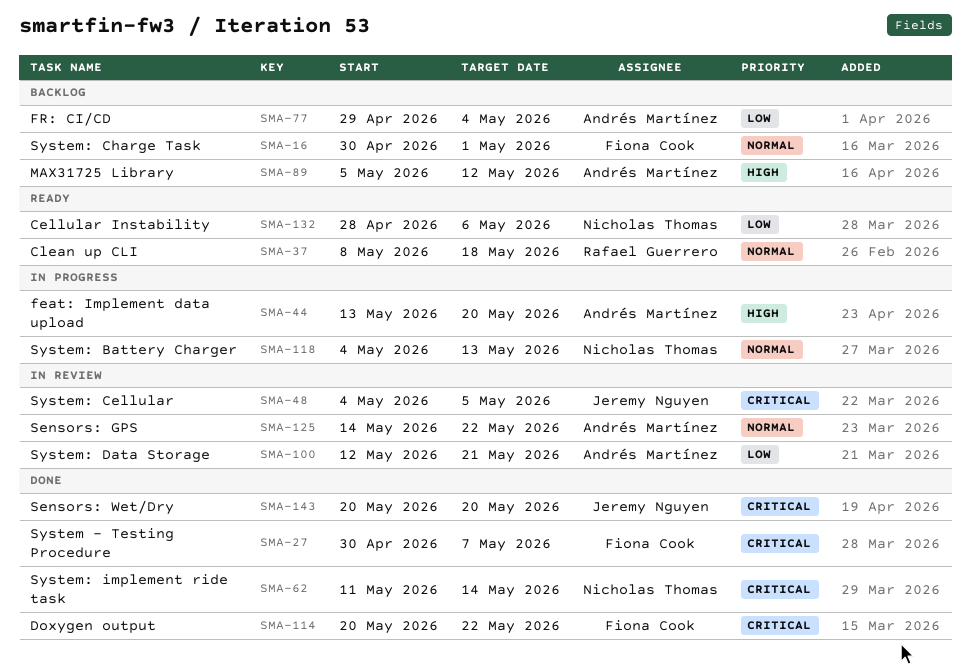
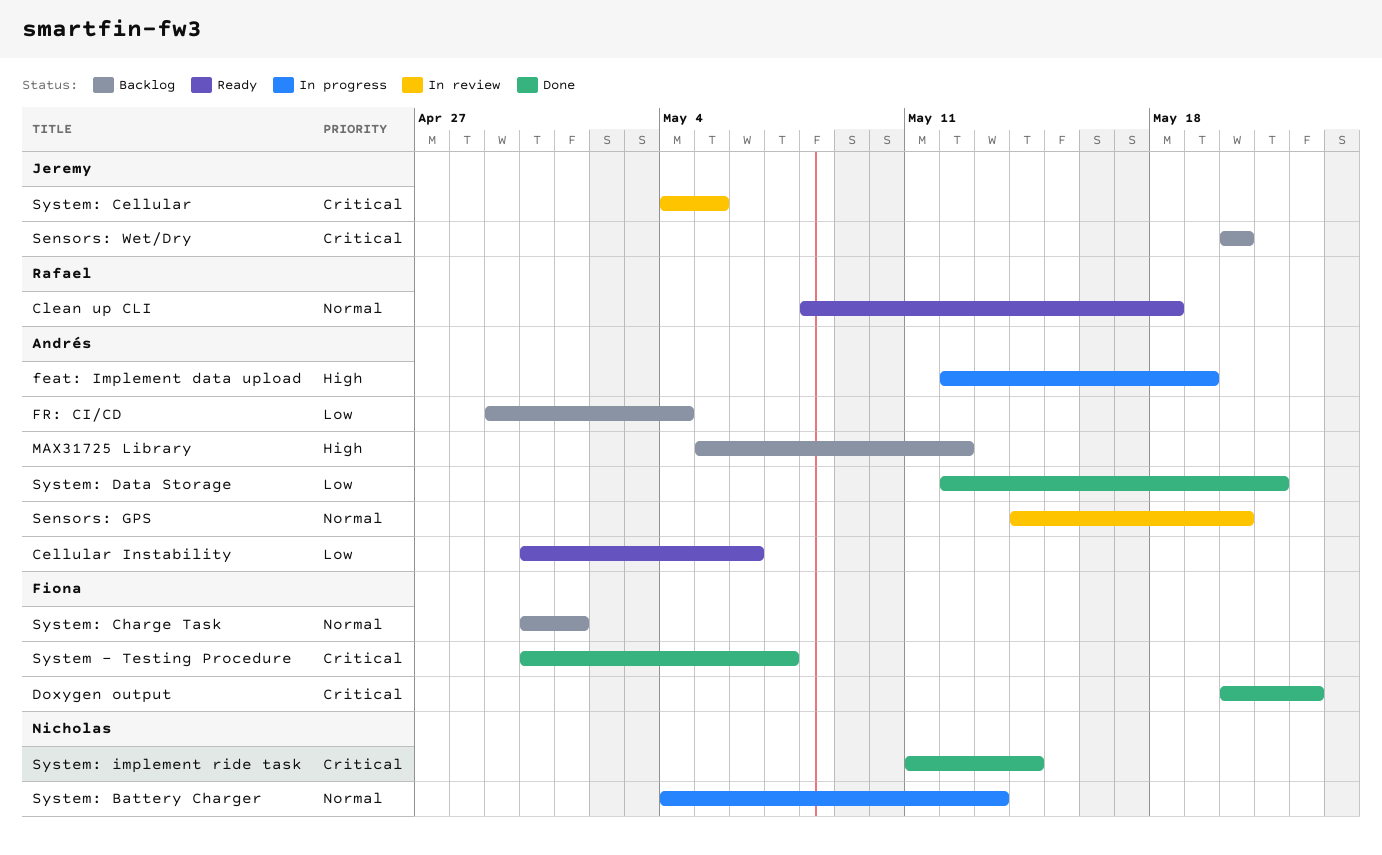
Cellular Instability, owner: Nicholas Thomas -> Andrés Martínez
Cellular Instability, start: Apr 28 -> Apr 30
feat: Implement data upload, start: May 13 -> May 12
feat: Implement data upload, due: May 20 -> May 19
Sensors: GPS, due: May 22 -> May 20
Sensors: Wet/Dry, status: Done -> Backlog
System: Data Storage, status: In review -> Done

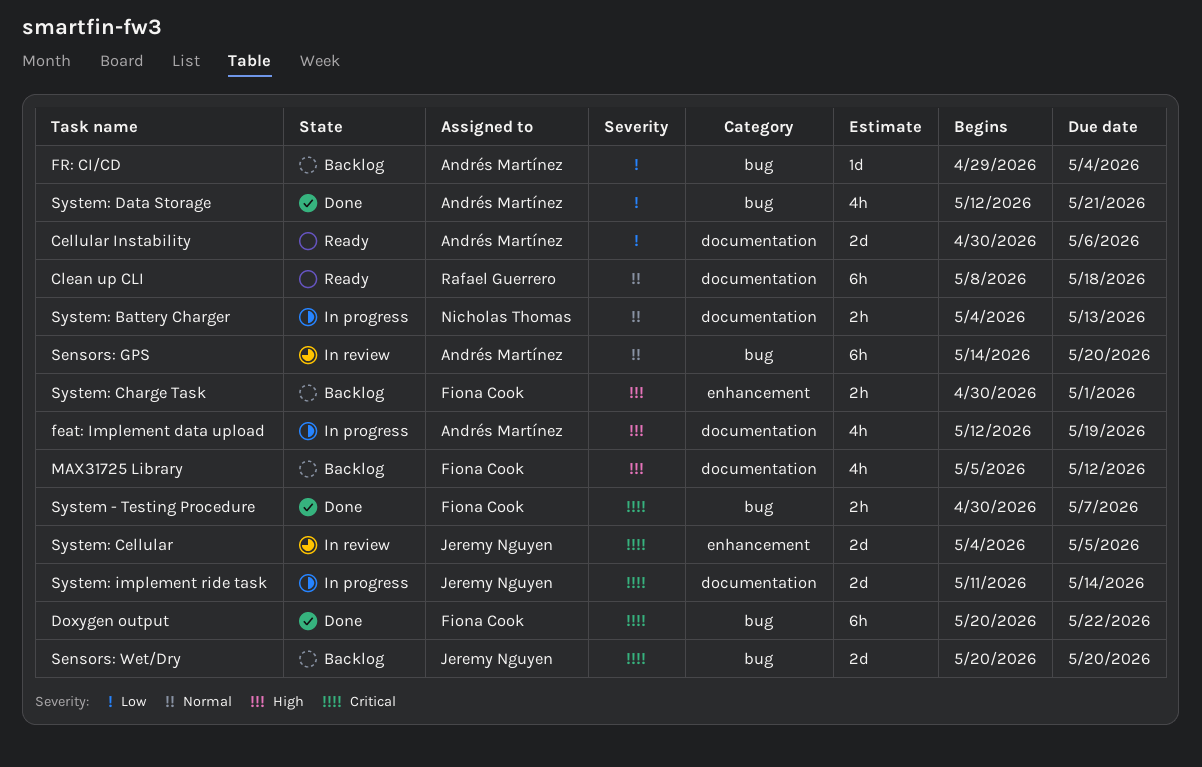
MAX31725 Library, owner: Andrés Martínez -> Fiona Cook
System: Charge Task, priority: Normal -> High
System: implement ride task, status: Done -> In progress
System: implement ride task, owner: Nicholas Thomas -> Jeremy Nguyen

